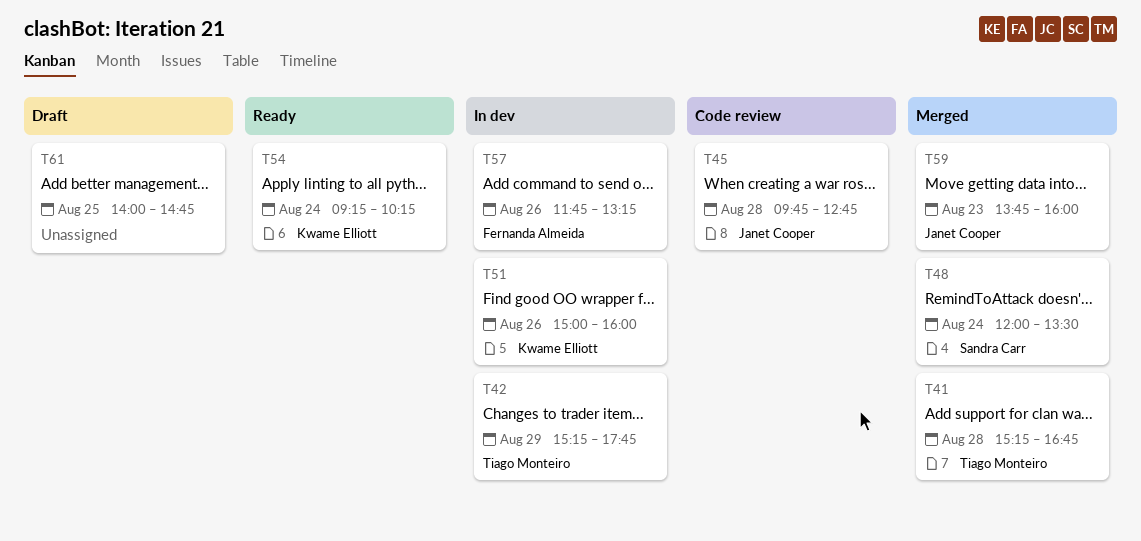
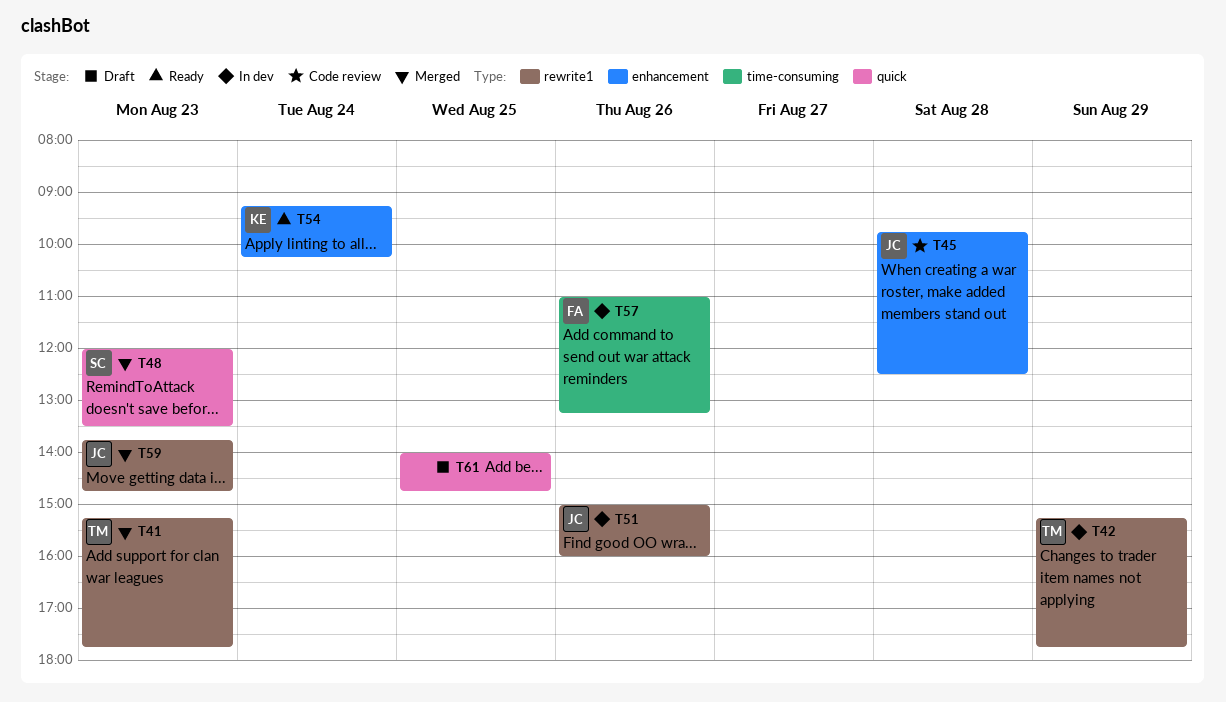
T41, day: Aug 28 -> Aug 23
T41, ends: 16:45 -> 17:45
T45, ends: 12:45 -> 12:30
T48, day: Aug 24 -> Aug 23
T51, owner: Kwame Elliott -> Janet Cooper
T57, begins: 11:45 -> 11:00
T59, ends: 16:00 -> 14:45

